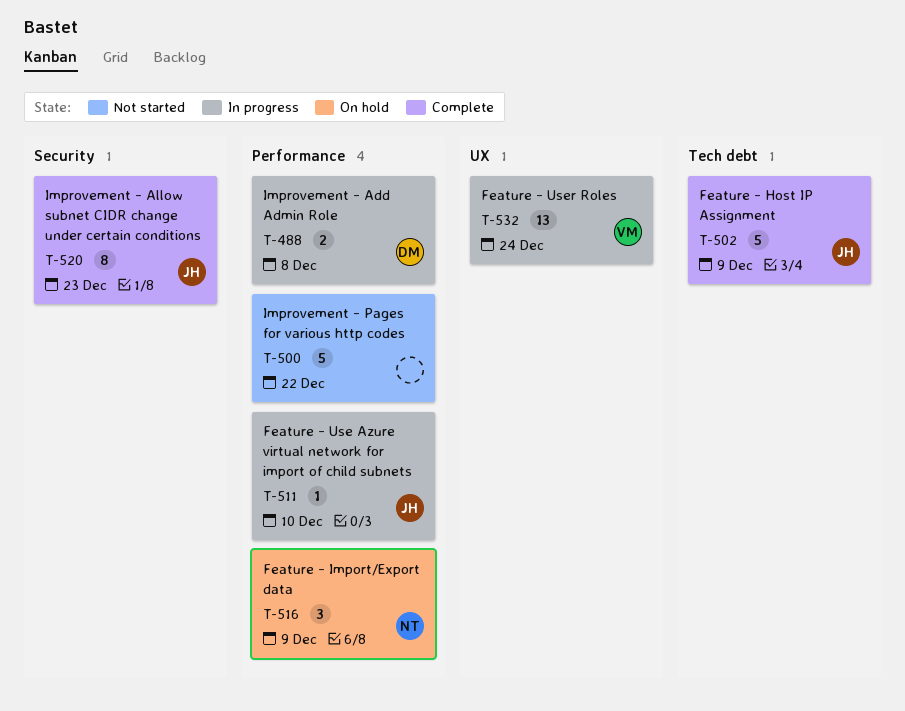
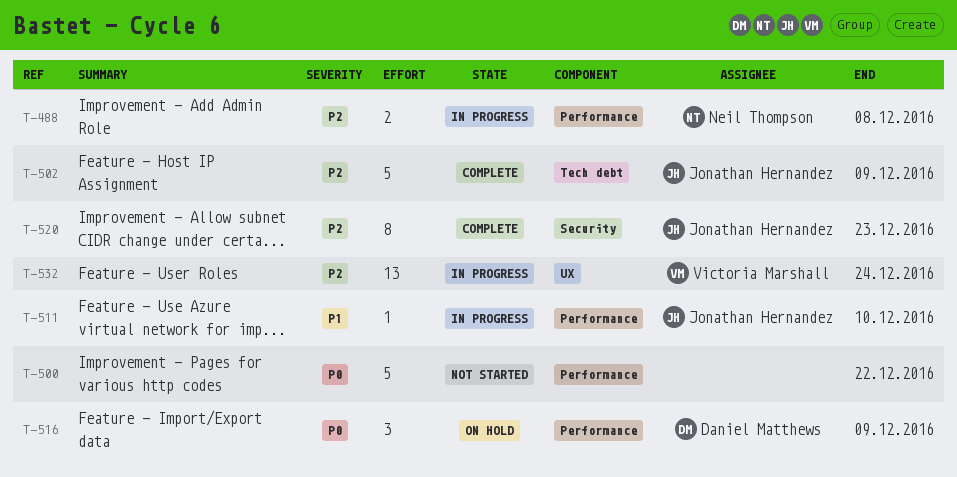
T-488, owner: Daniel Matthews -> Neil Thompson
T-516, owner: Neil Thompson -> Daniel Matthews

